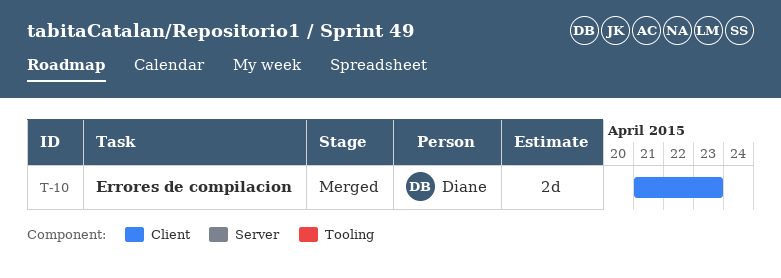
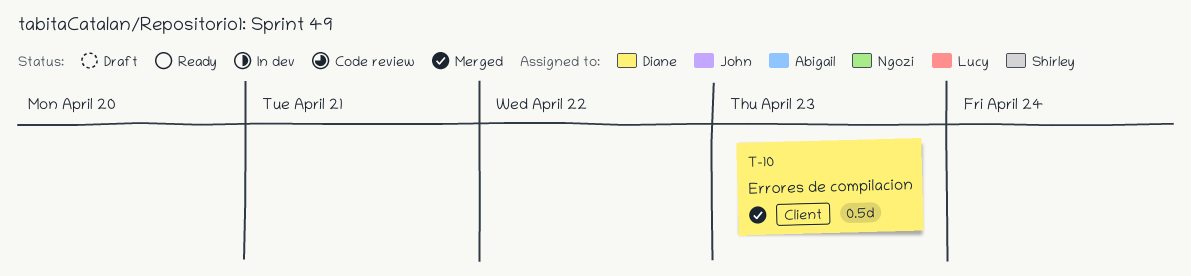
T-10, estimate: 2d -> 0.5d

